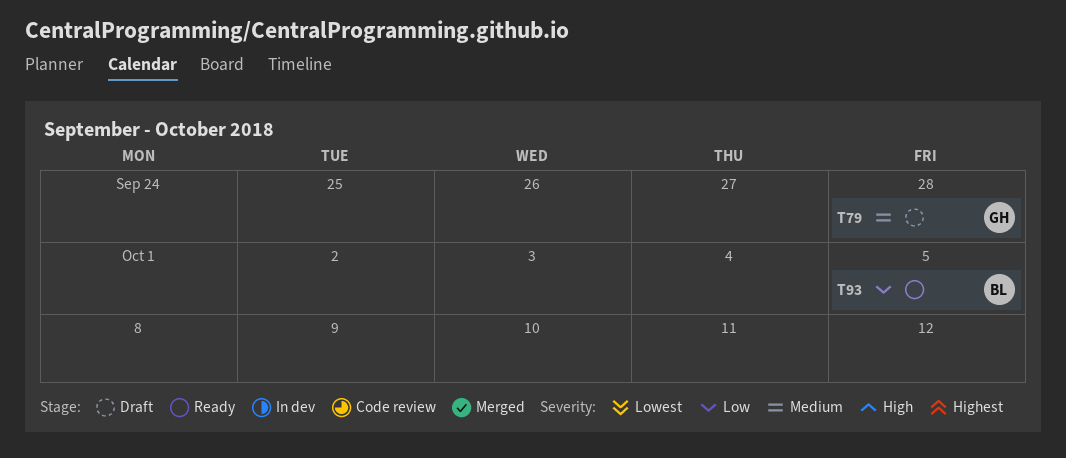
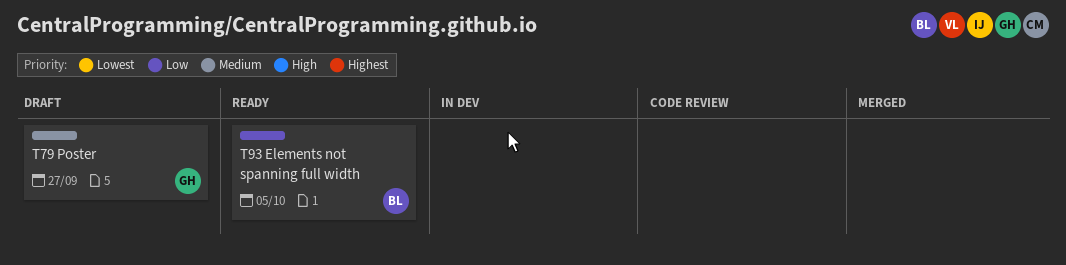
T79, due: Sep 28 -> Sep 27

